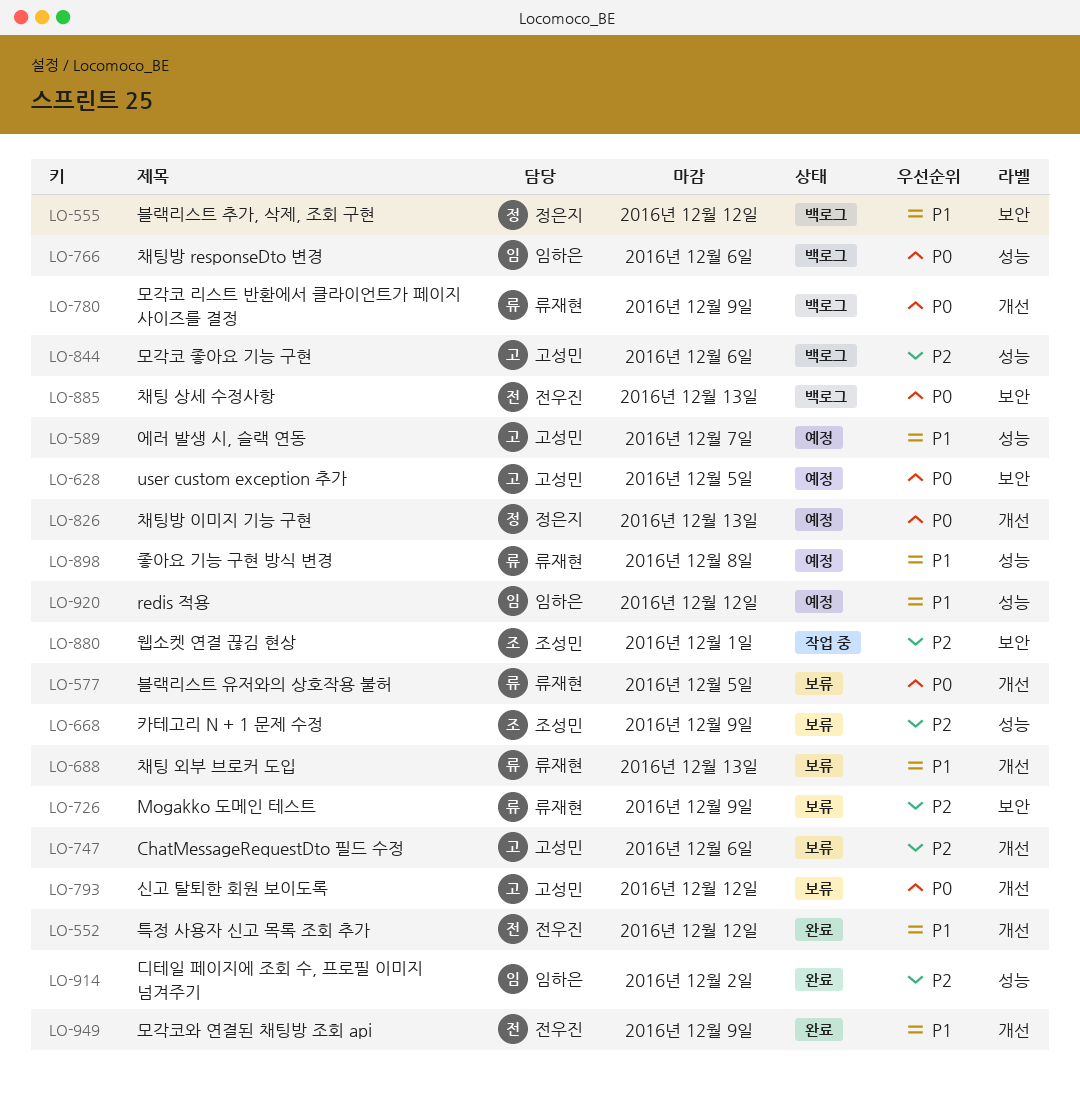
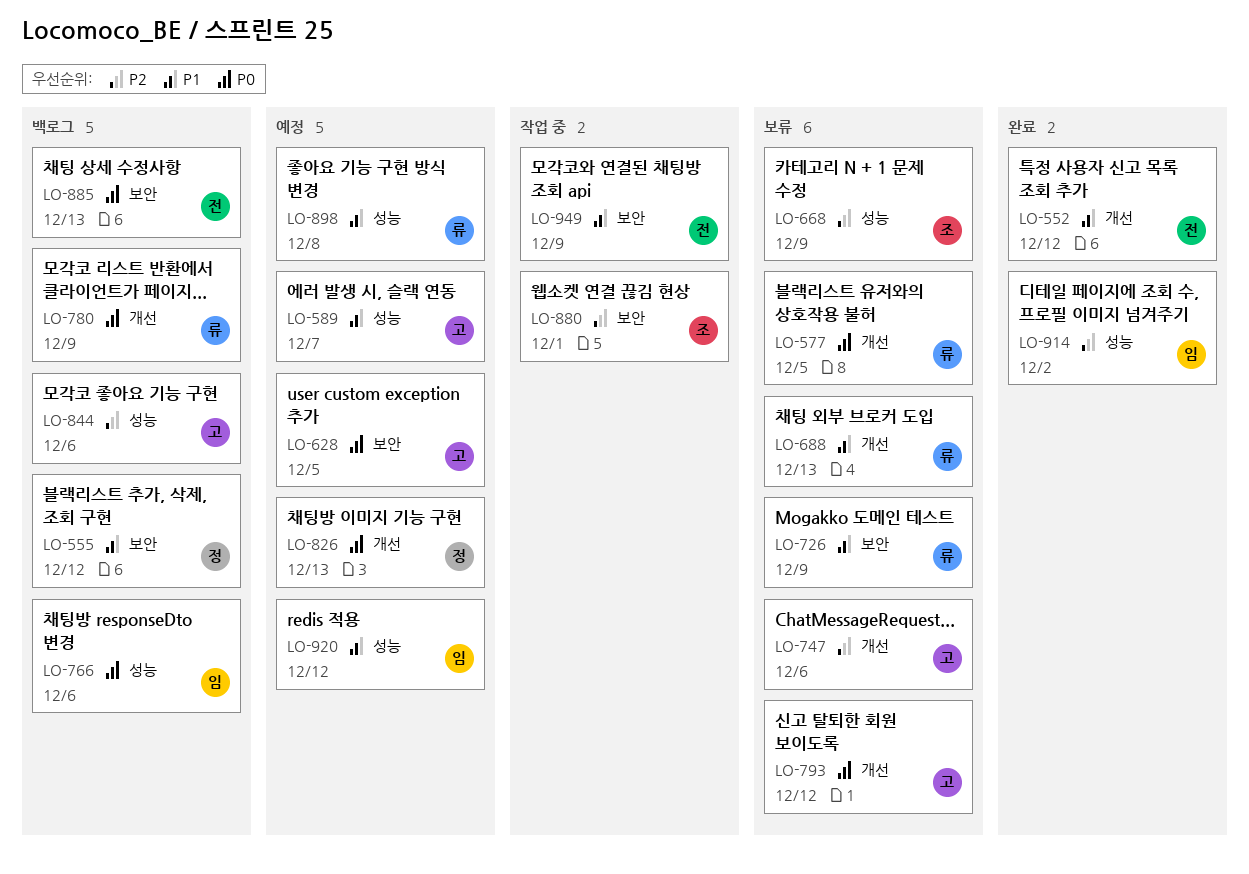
LO-726, priority: P2 -> P1
LO-949, status: 완료 -> 작업 중
LO-949, label: 개선 -> 보안

